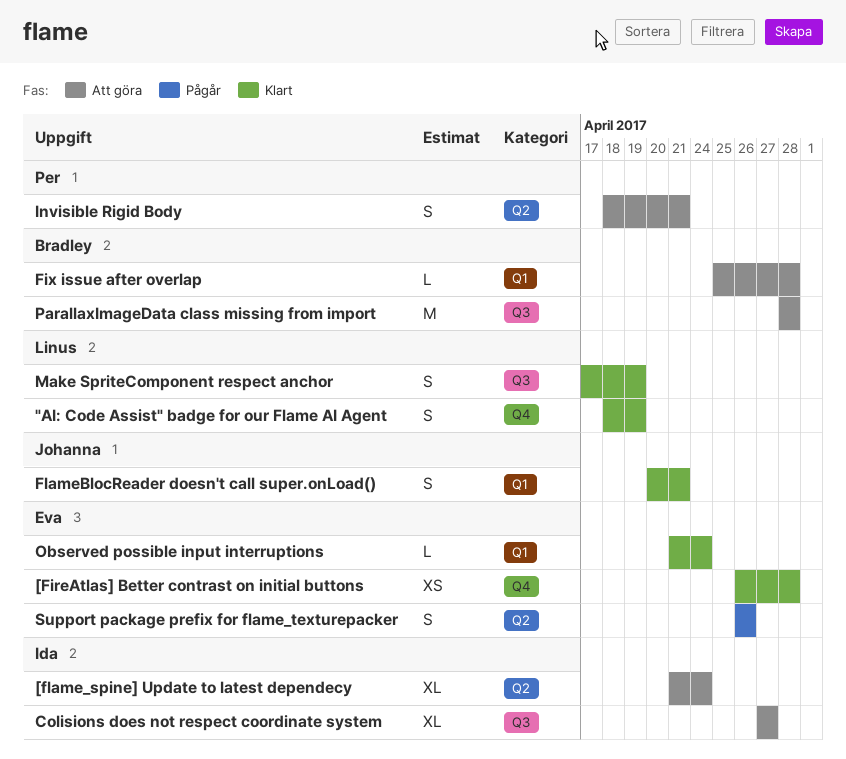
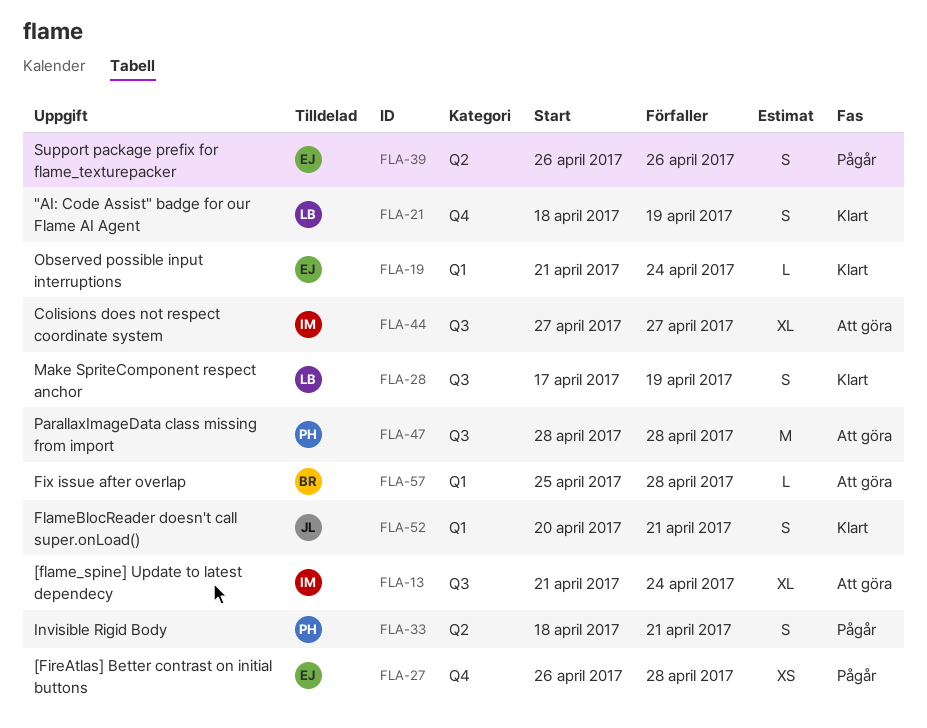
[FireAtlas] Better contrast on initial buttons, status: Klart -> Pågår
[flame_spine] Update to latest dependecy, label: Q2 -> Q3
Invisible Rigid Body, status: Att göra -> Pågår
ParallaxImageData class missing from import, owner: Bradley -> Per

